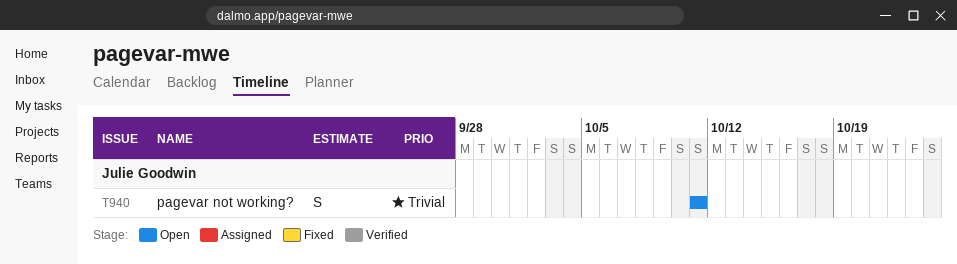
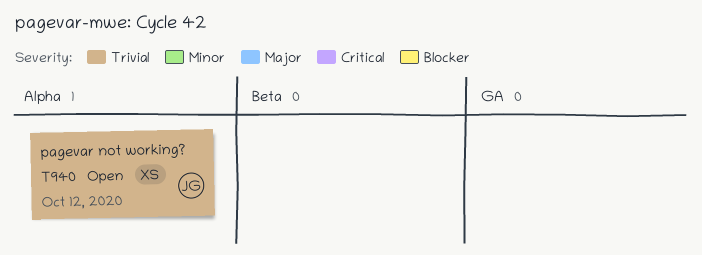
T940, estimate: S -> XS
T940, due: Oct 11 -> Oct 12

